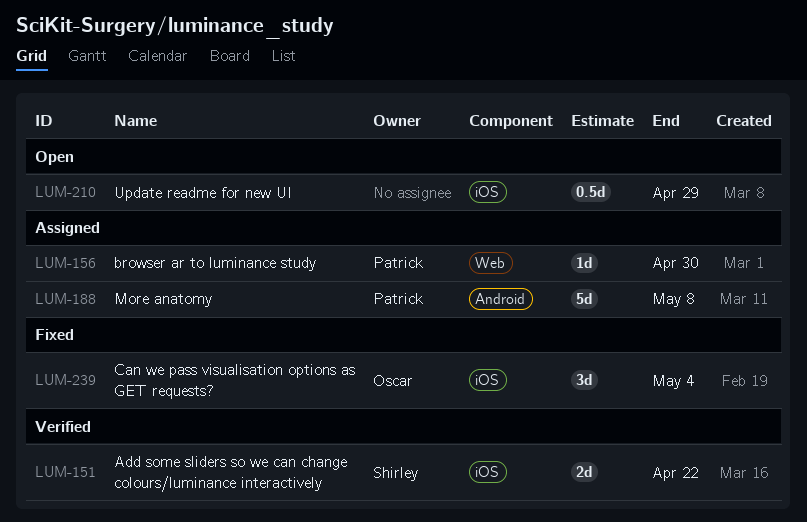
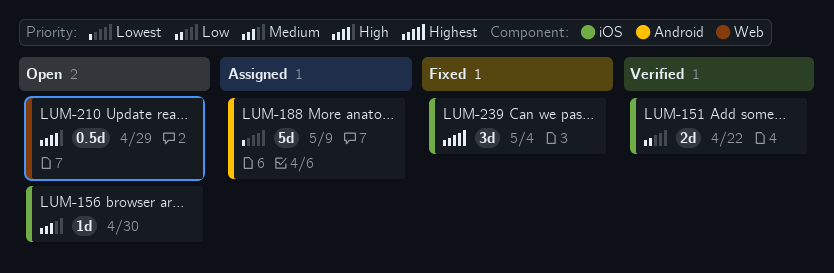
LUM-156, status: Assigned -> Open
LUM-156, label: Web -> iOS
LUM-188, due: May 8 -> May 9
LUM-210, label: iOS -> Web

